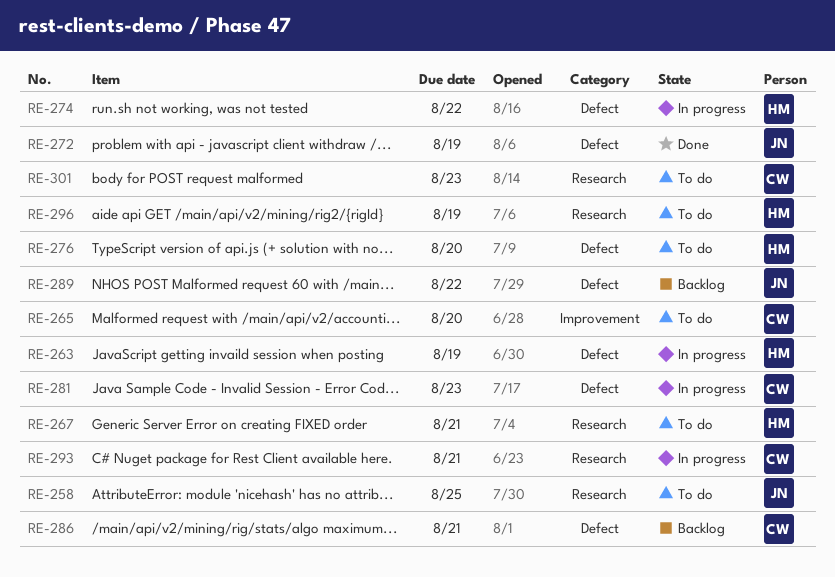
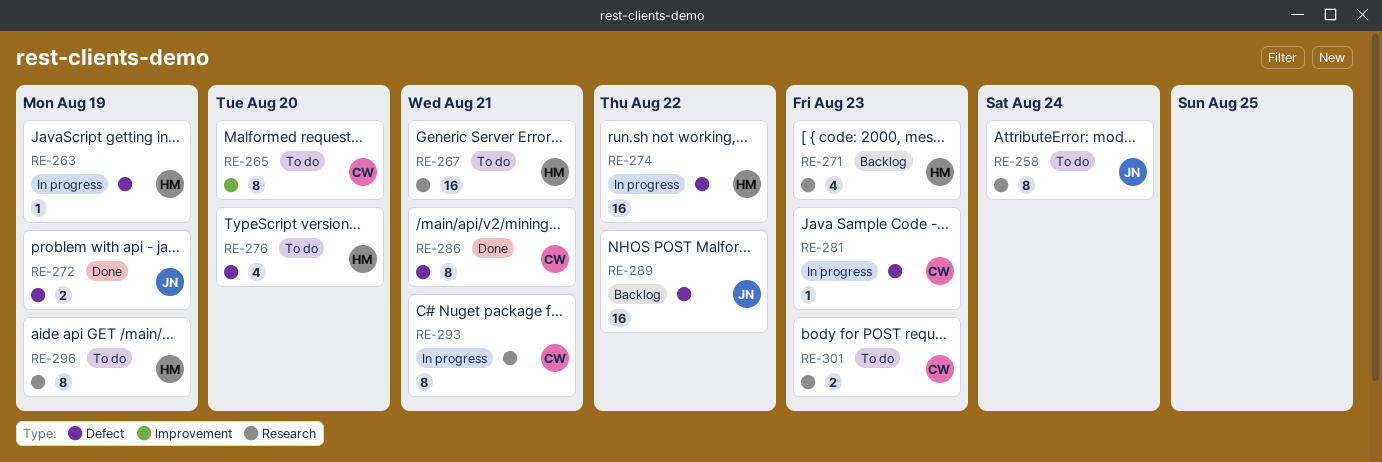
RE-258, due: Aug 25 -> Aug 24
RE-271: none -> present
RE-286, status: Backlog -> Done

